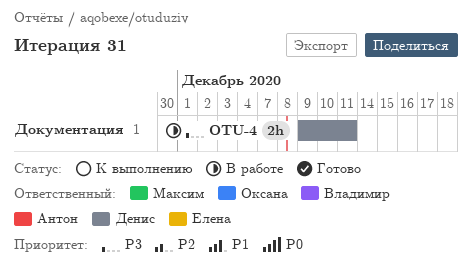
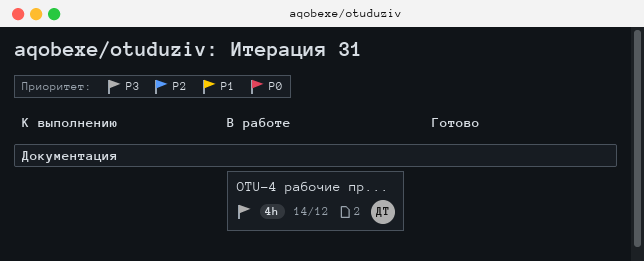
OTU-4, estimate: 2h -> 4h
OTU-4, due: Dec 11 -> Dec 14

